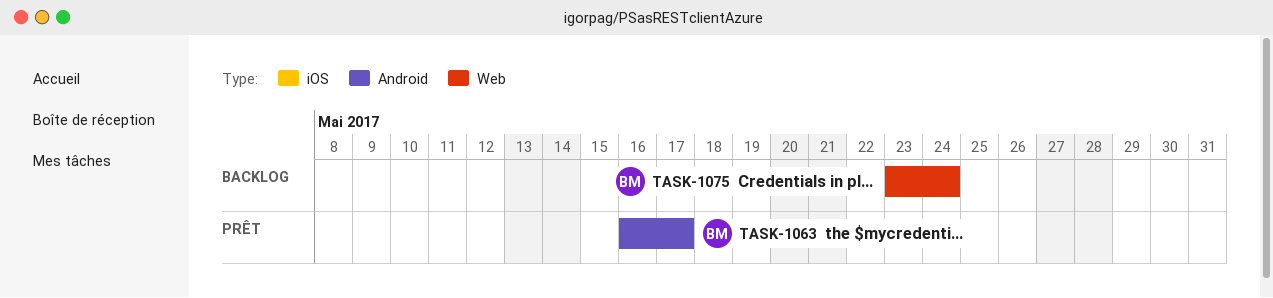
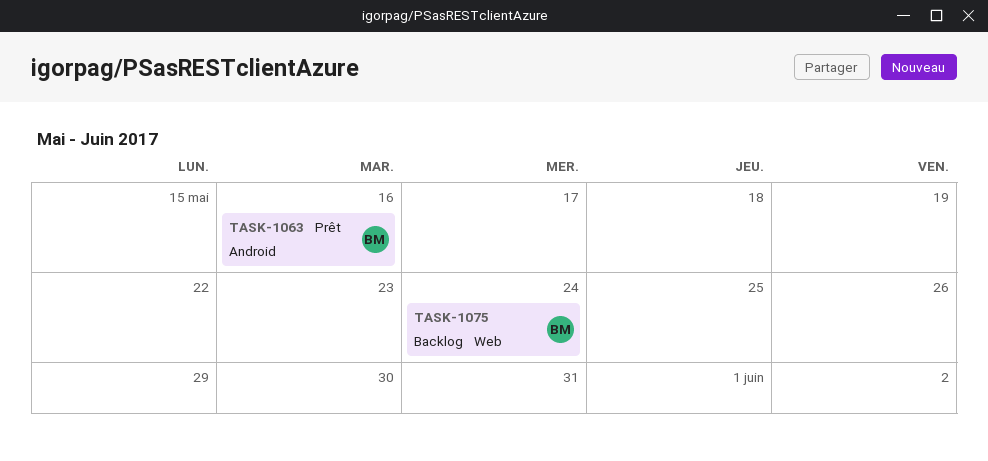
TASK-1063, due: May 17 -> May 16

